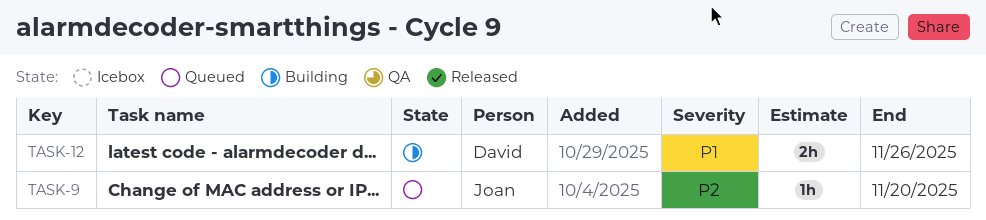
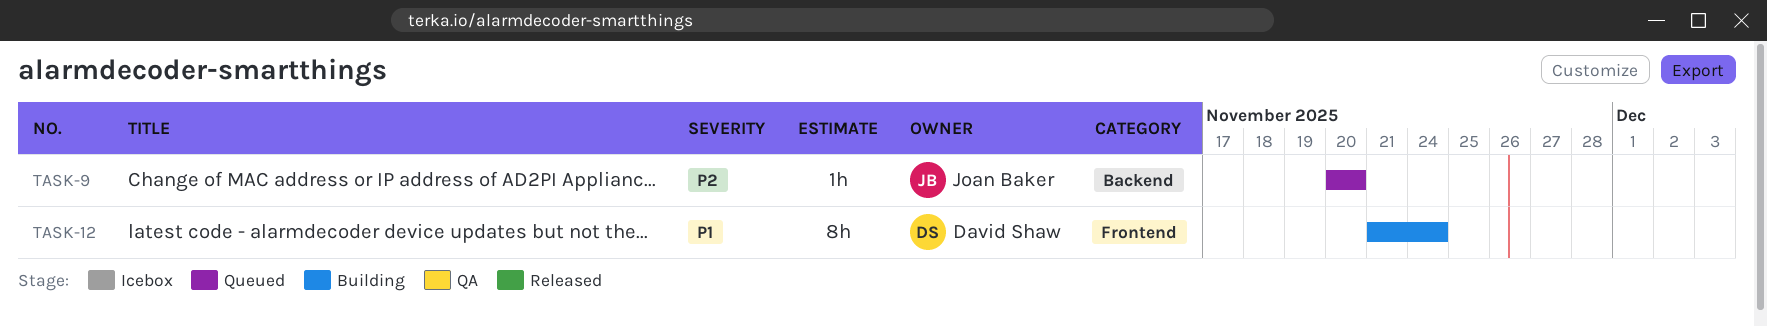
TASK-12, estimate: 2h -> 8h
TASK-12, due: Nov 26 -> Nov 24

